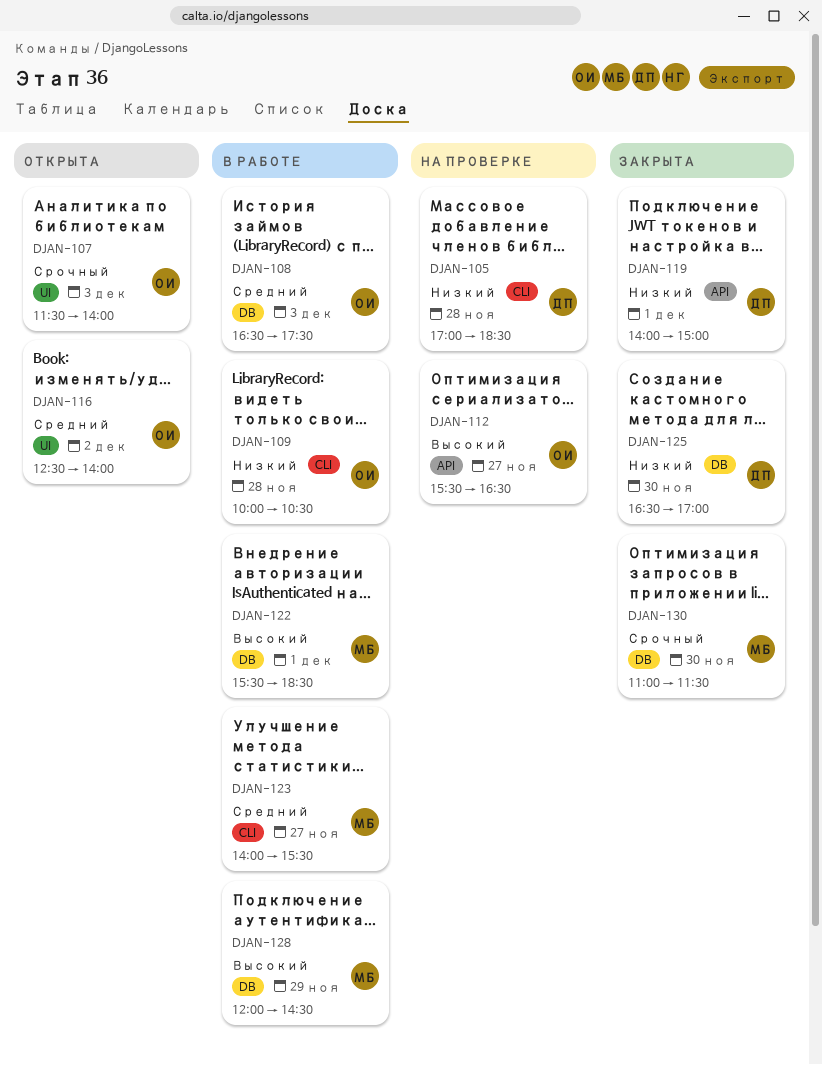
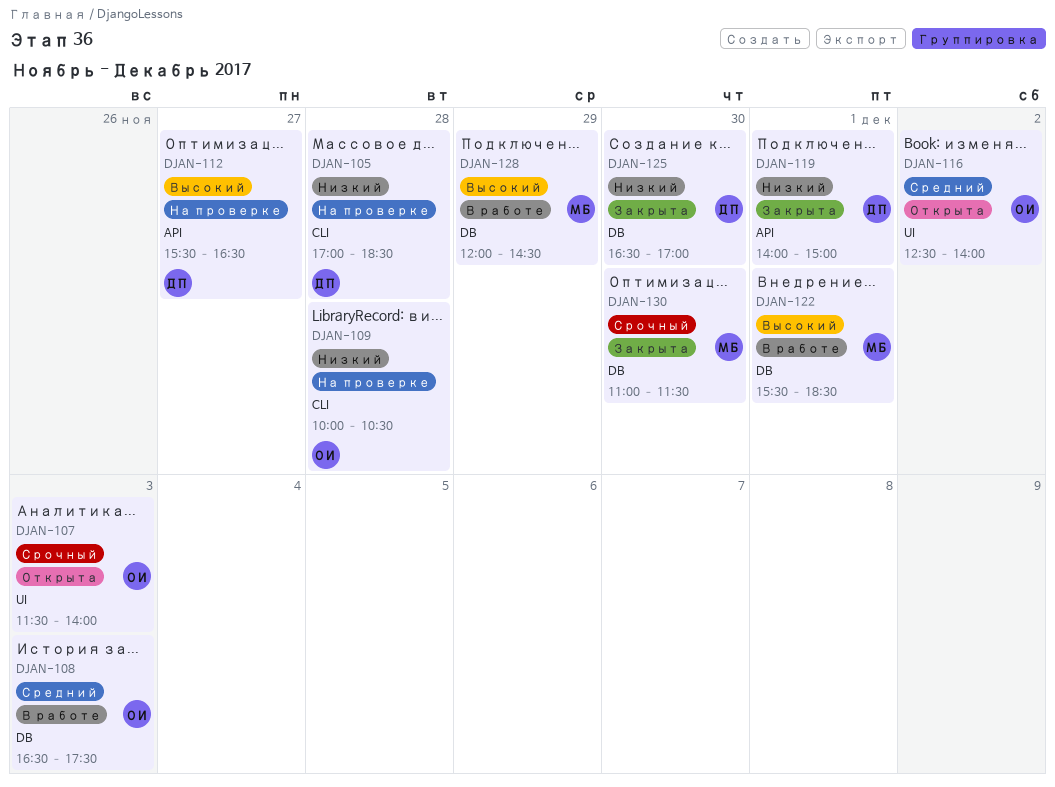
DJAN-109, status: В работе -> На проверке
DJAN-112, owner: ОИ -> ДП
DJAN-123: present -> none

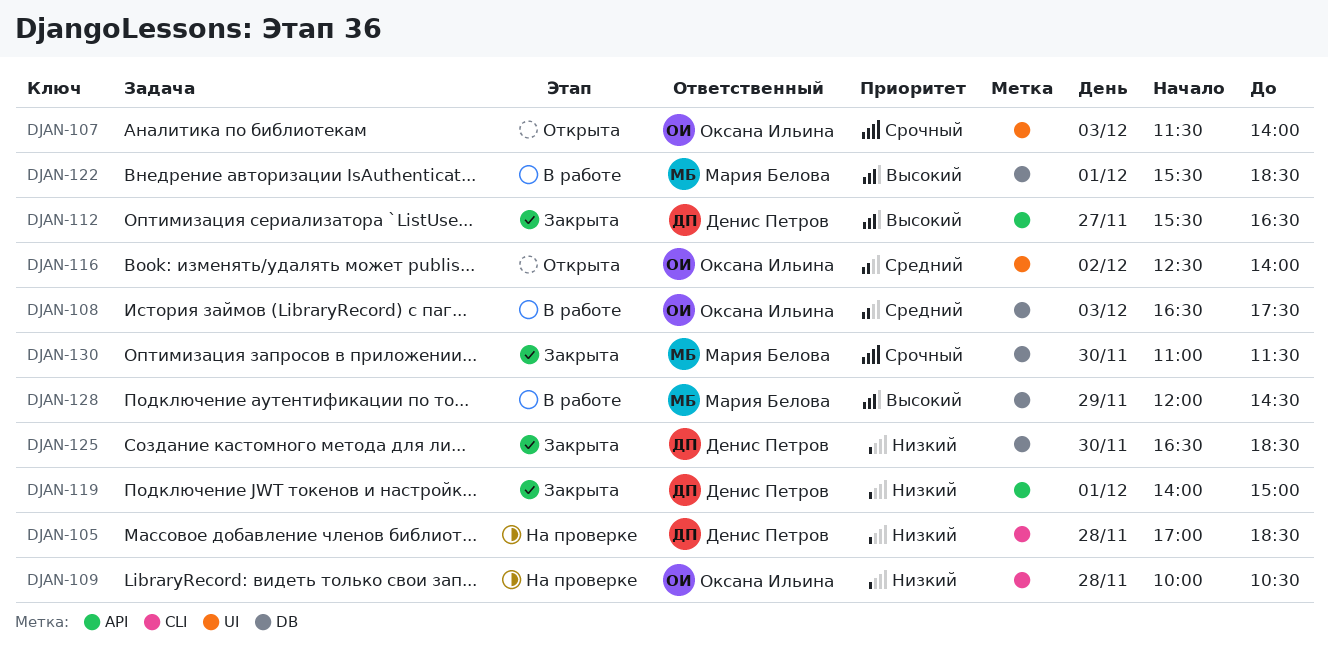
DJAN-112, status: На проверке -> Закрыта
DJAN-125, ends: 17:00 -> 18:30

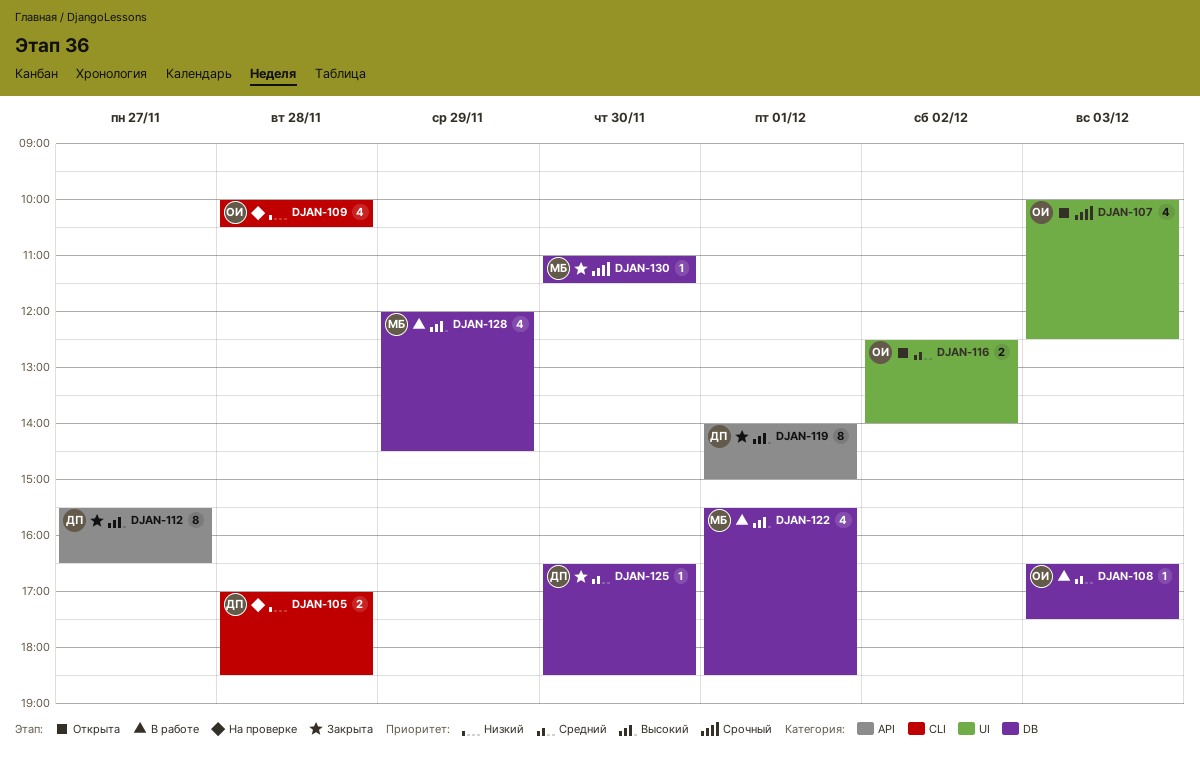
DJAN-107, begins: 11:30 -> 10:00
DJAN-107, ends: 14:00 -> 12:30
DJAN-119, priority: Низкий -> Высокий
DJAN-125, priority: Низкий -> Средний

